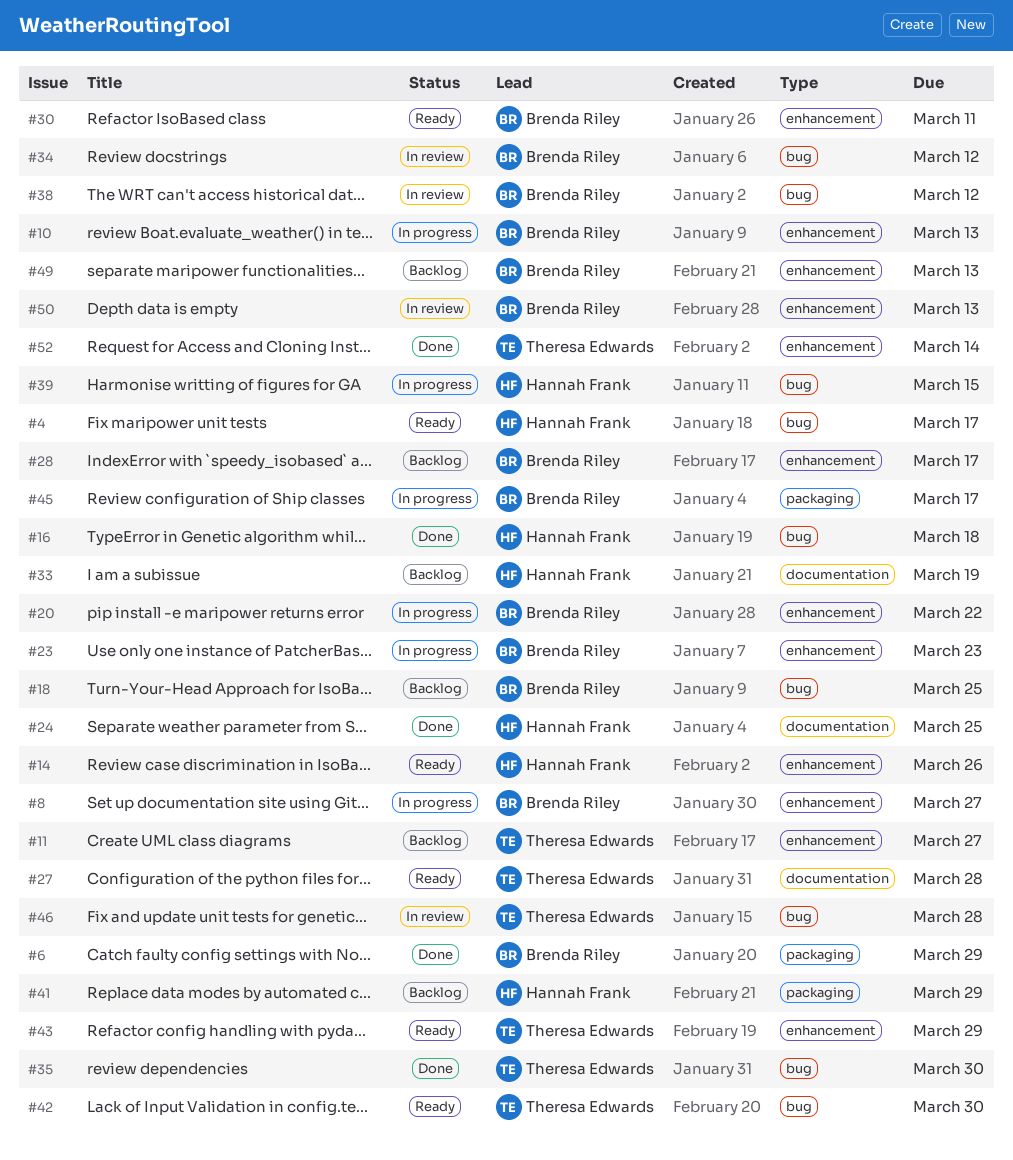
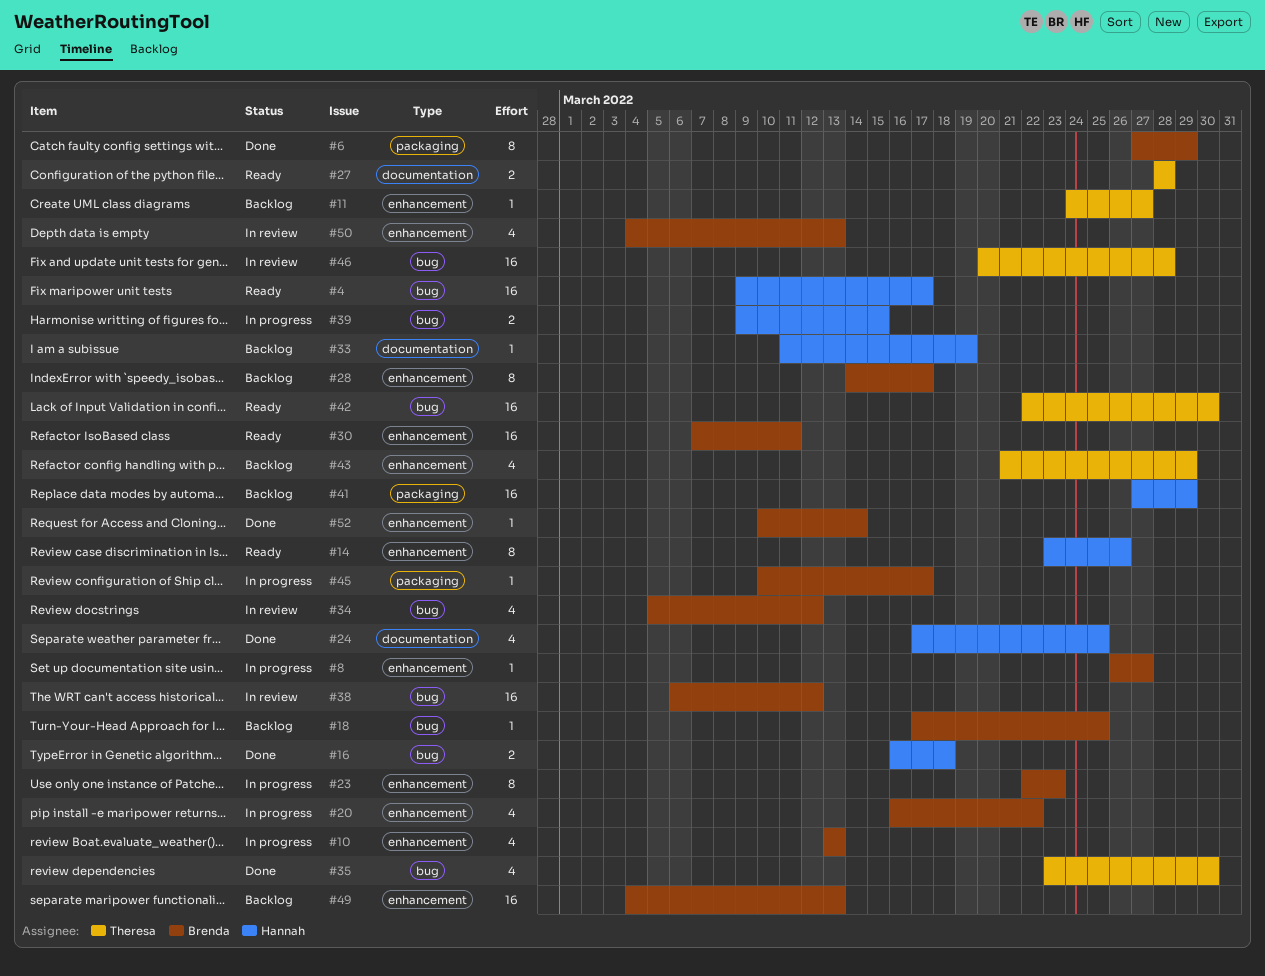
#43, status: Ready -> Backlog
#52, owner: Theresa Edwards -> Brenda Riley

